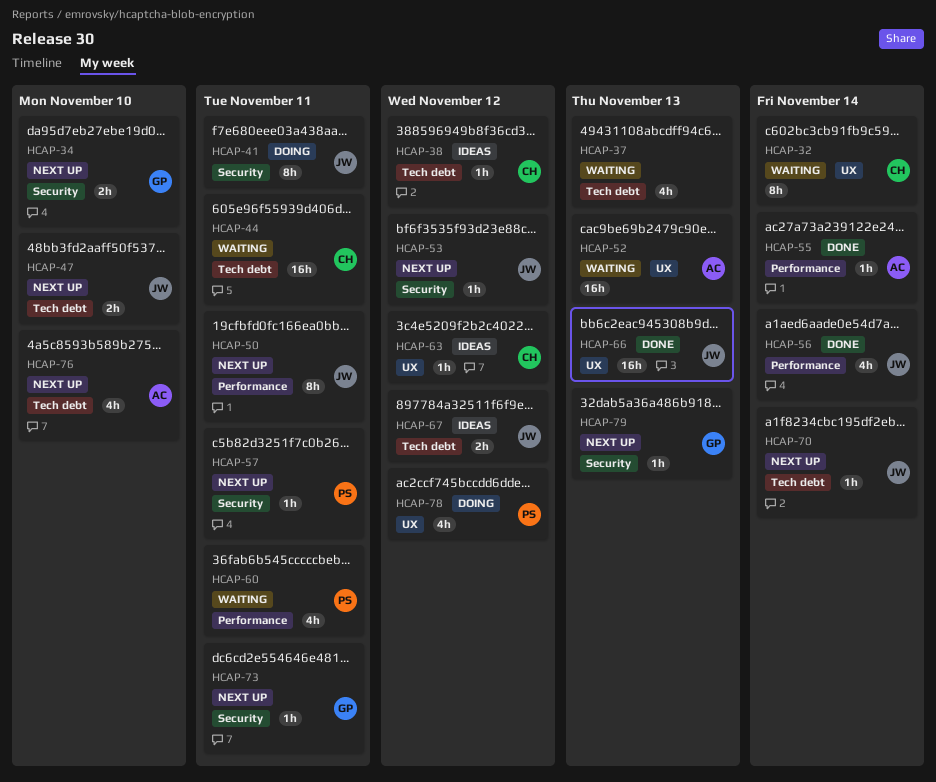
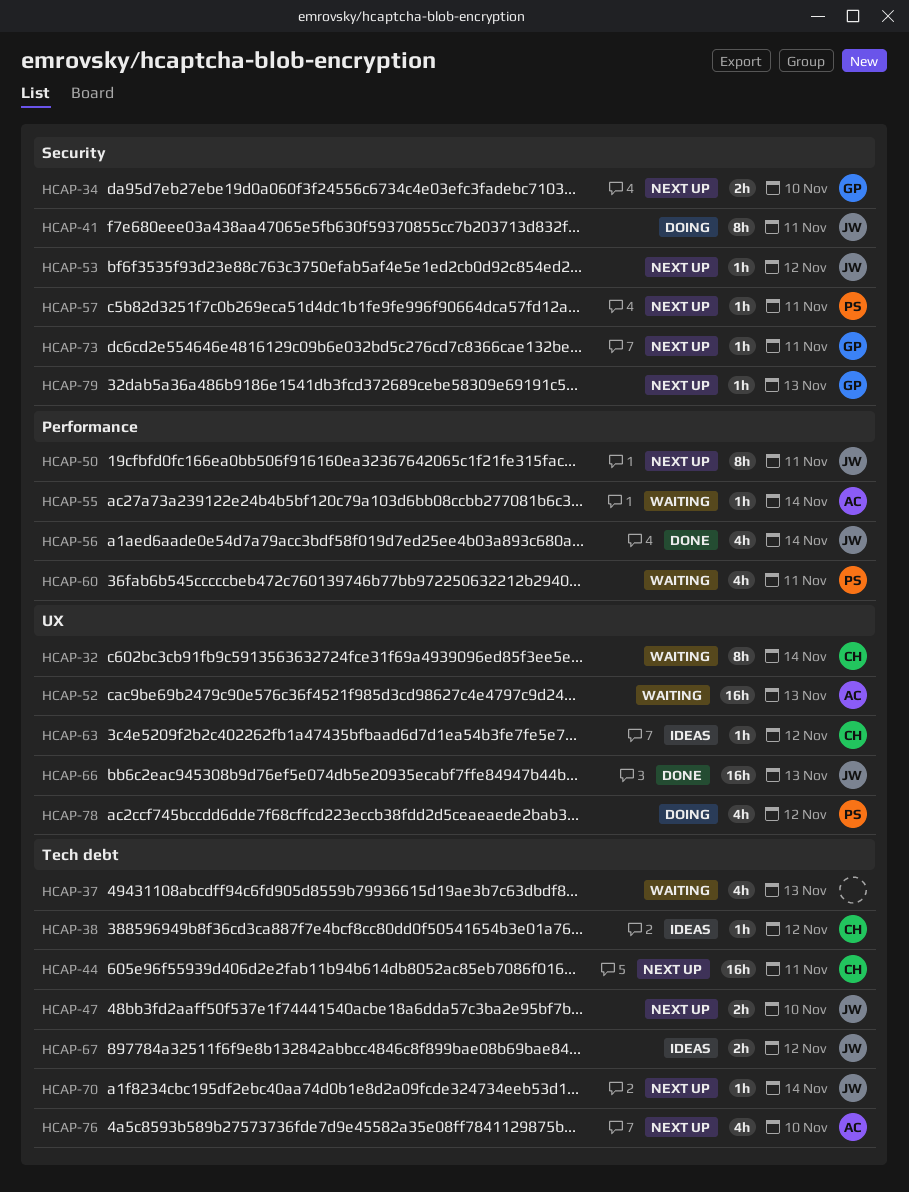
HCAP-44, status: Waiting -> Next up
HCAP-55, status: Done -> Waiting

